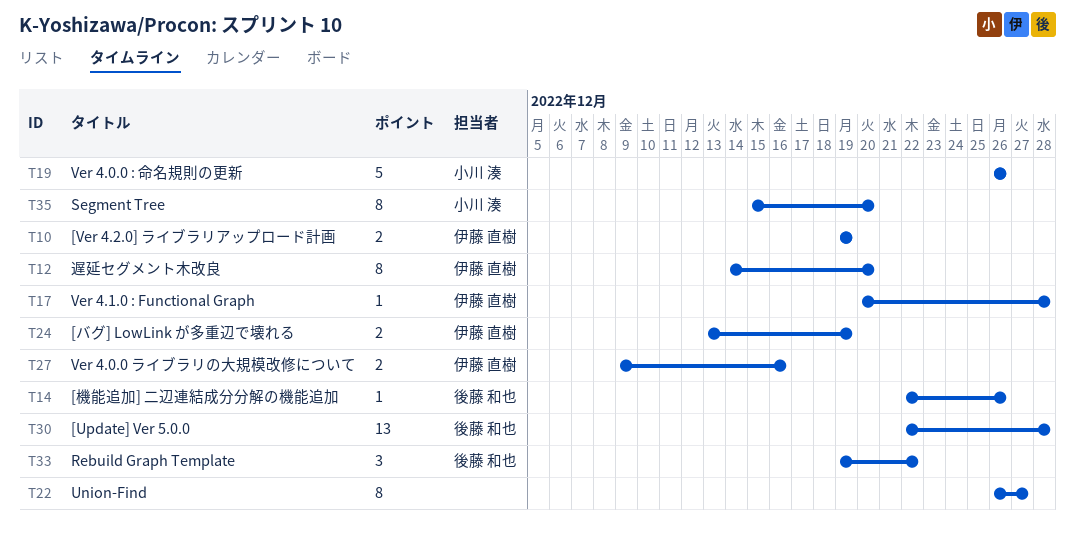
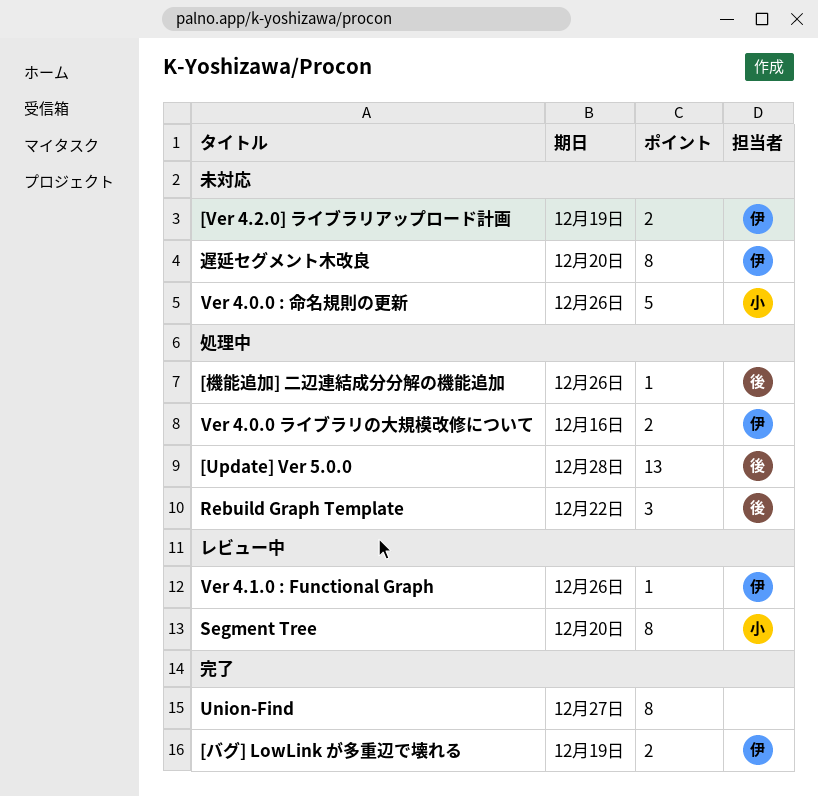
Ver 4.1.0 : Functional Graph, due: Dec 28 -> Dec 26

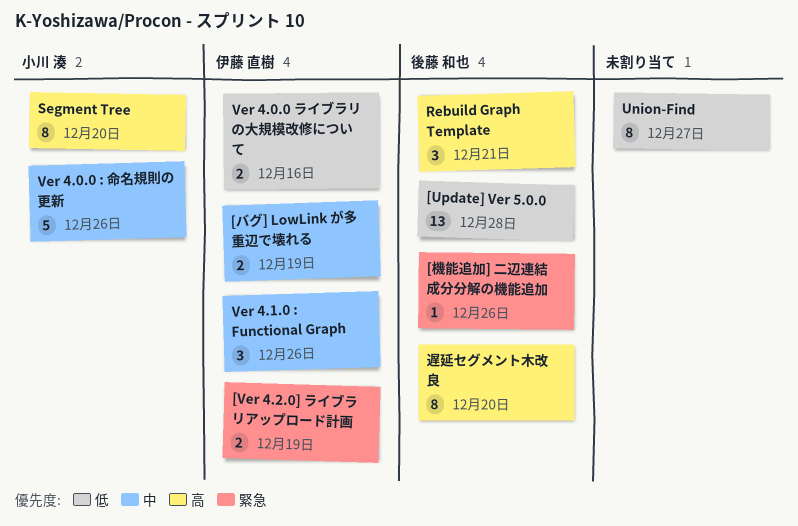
Rebuild Graph Template, due: Dec 22 -> Dec 21
Ver 4.1.0 : Functional Graph, estimate: 1 -> 3
遅延セグメント木改良, owner: 伊藤 直樹 -> 後藤 和也

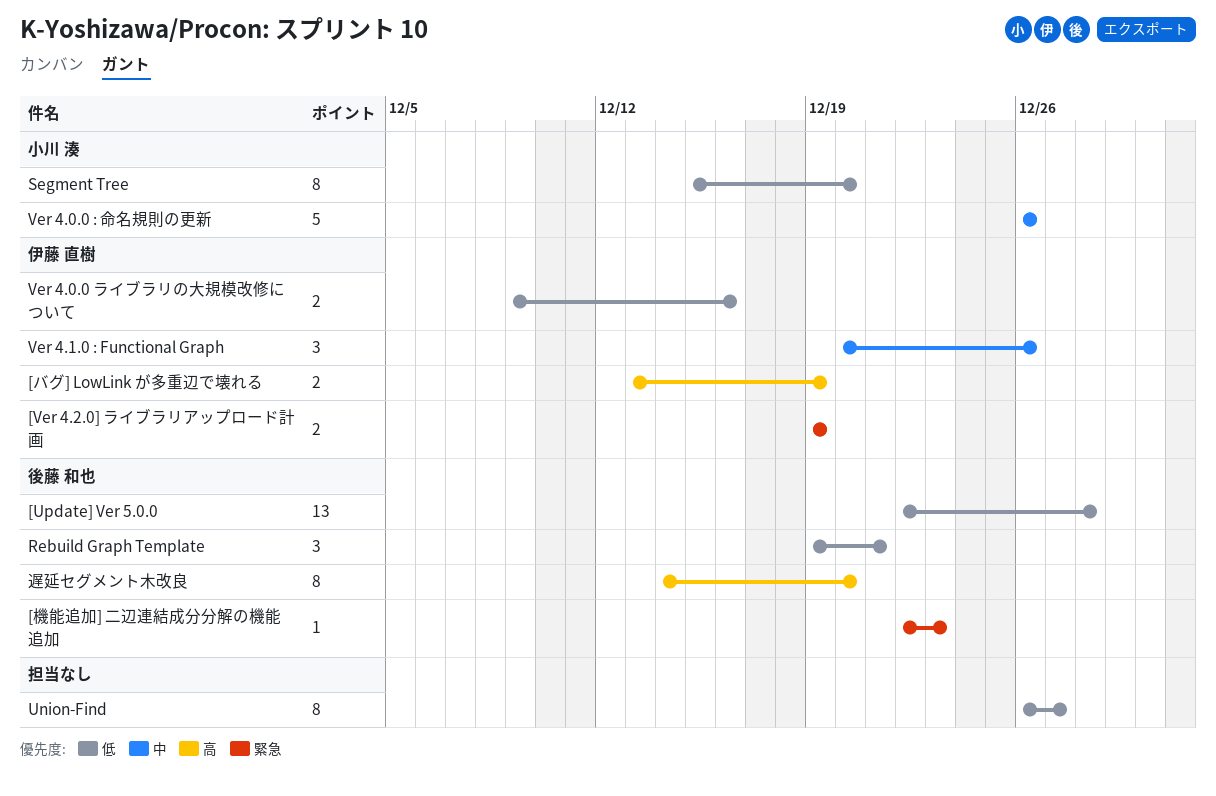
[バグ] LowLink が多重辺で壊れる, priority: 中 -> 高
[機能追加] 二辺連結成分分解の機能追加, due: Dec 26 -> Dec 23
Rebuild Graph Template, priority: 高 -> 低
Segment Tree, priority: 高 -> 低

